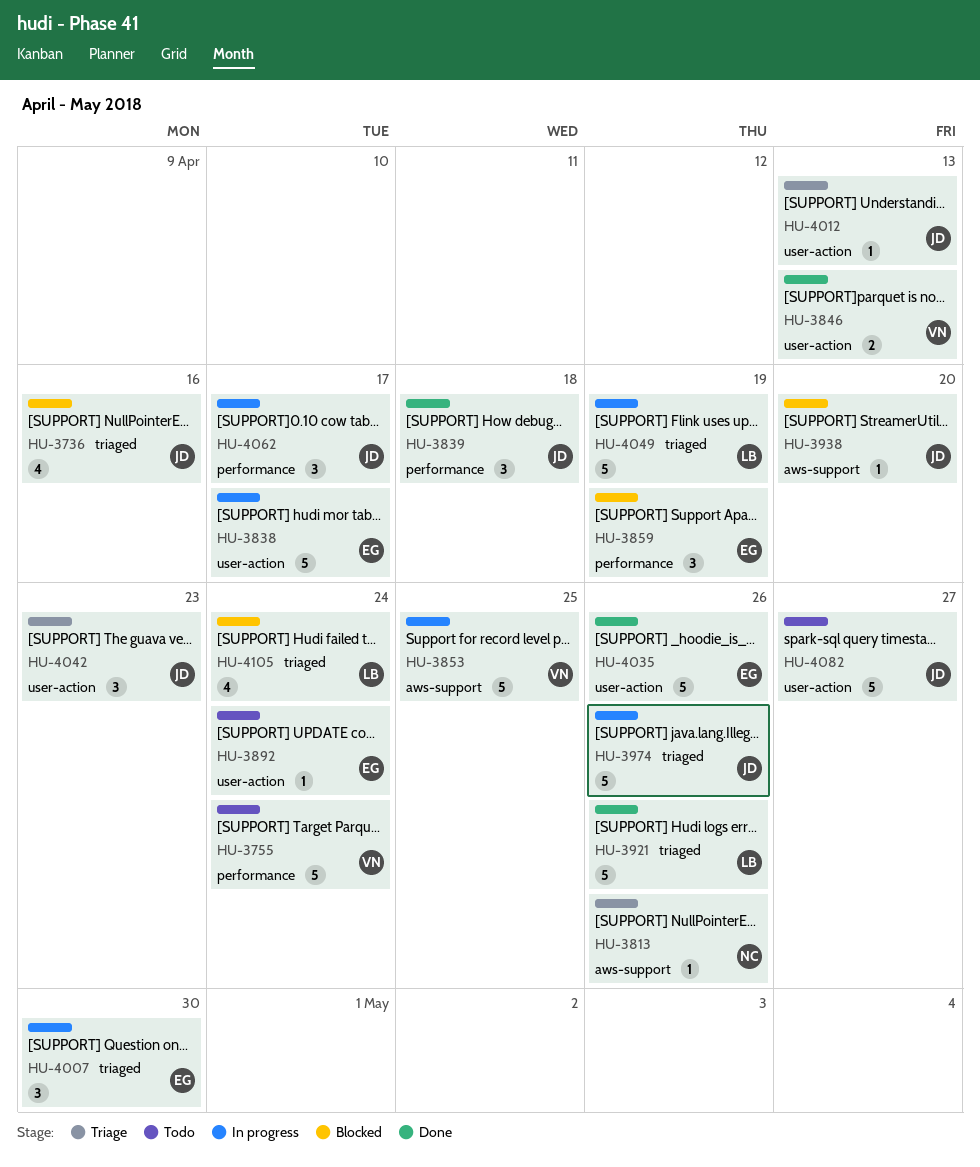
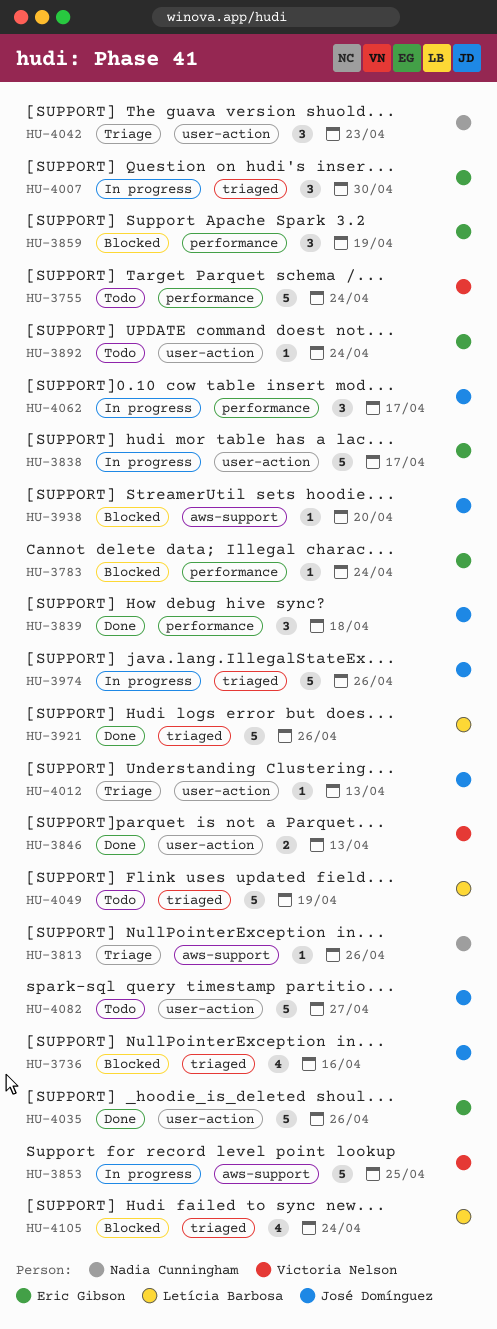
HU-3783: none -> present
HU-4042, owner: José Domínguez -> Nadia Cunningham
HU-4049, status: In progress -> Todo

